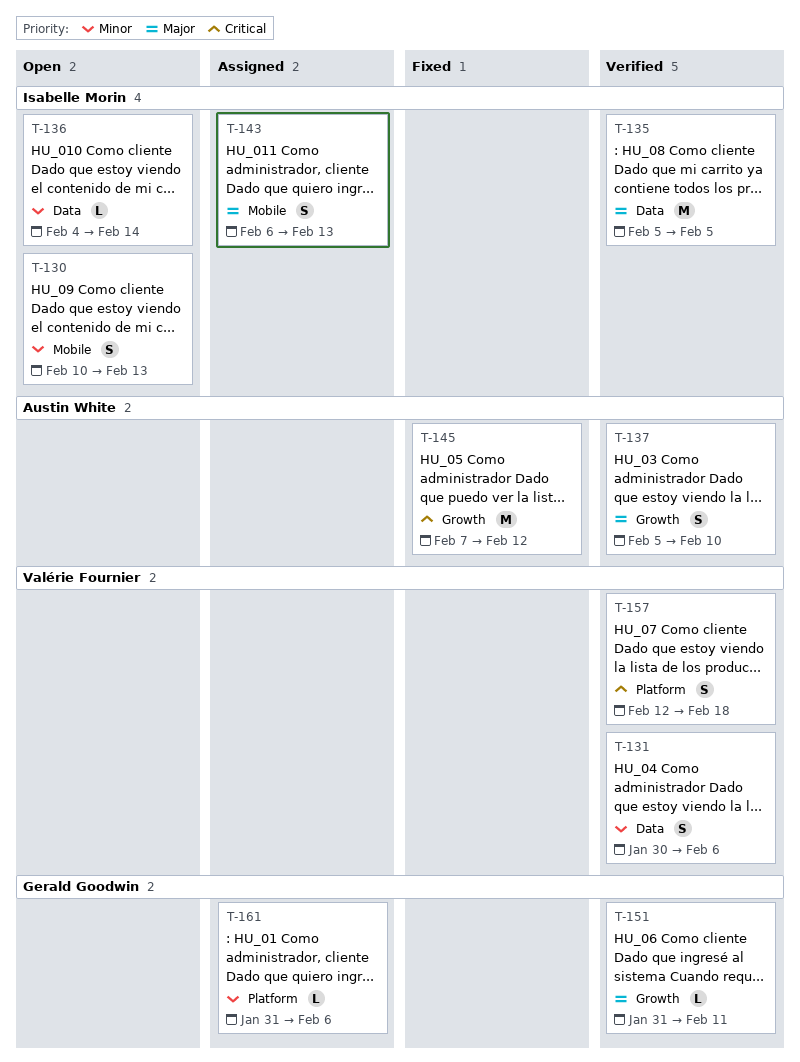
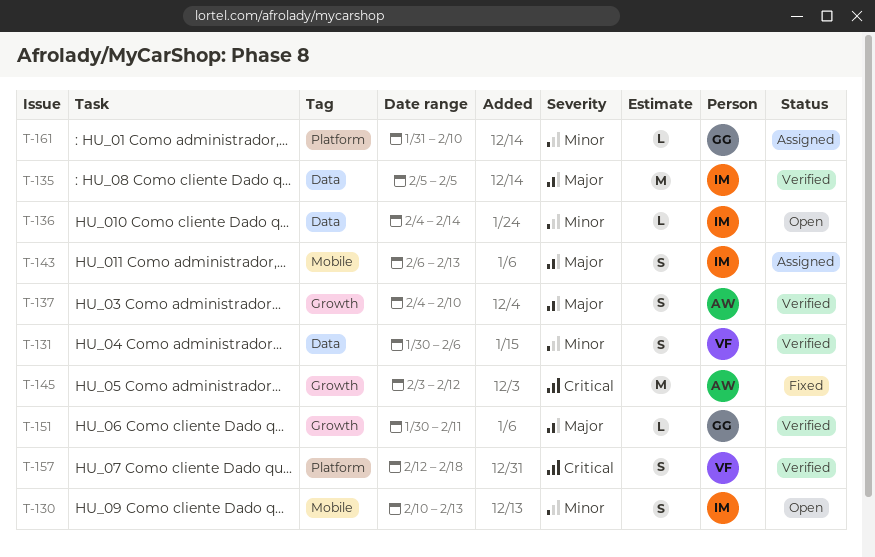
T-137, start: Feb 5 -> Feb 4
T-145, start: Feb 7 -> Feb 3
T-151, start: Jan 31 -> Jan 30
T-161, due: Feb 6 -> Feb 10

